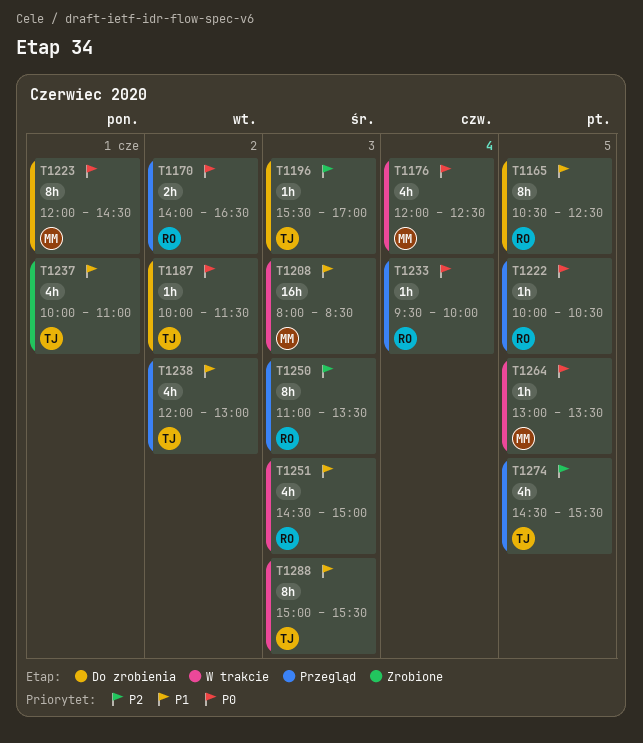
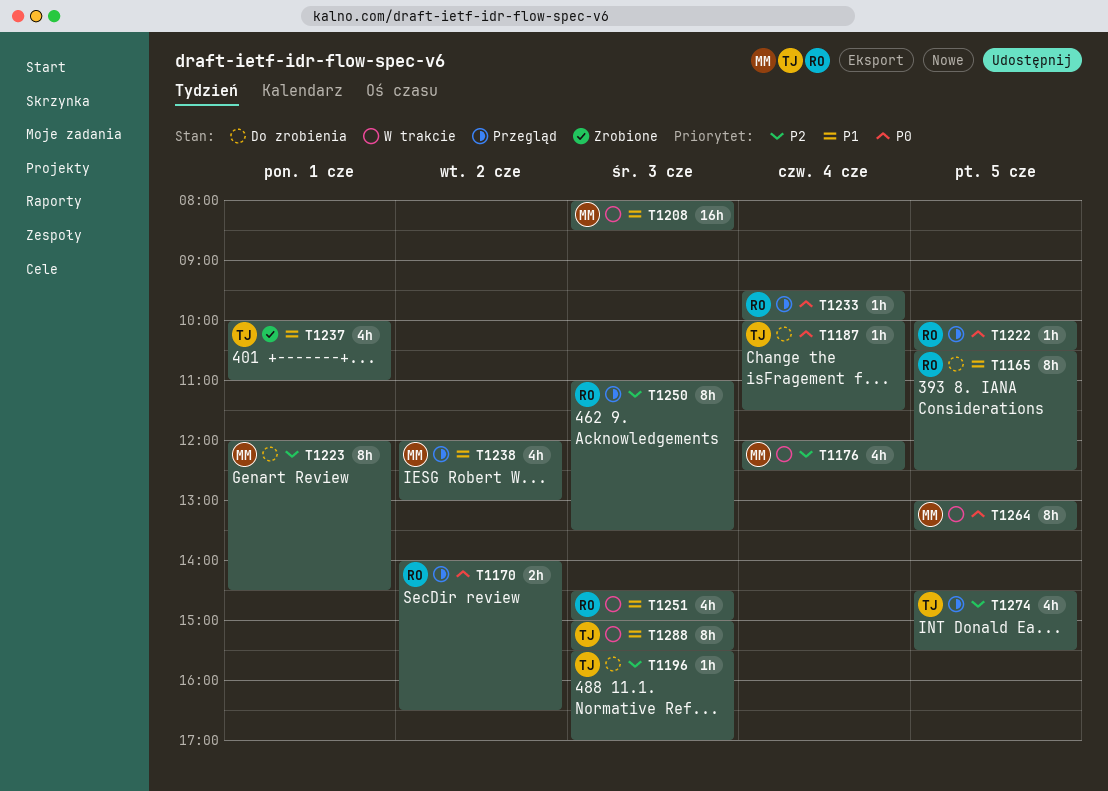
T1176, priority: P0 -> P2
T1187, day: Jun 2 -> Jun 4
T1223, priority: P0 -> P2
T1238, owner: TJ -> MM
T1264, estimate: 1h -> 8h

